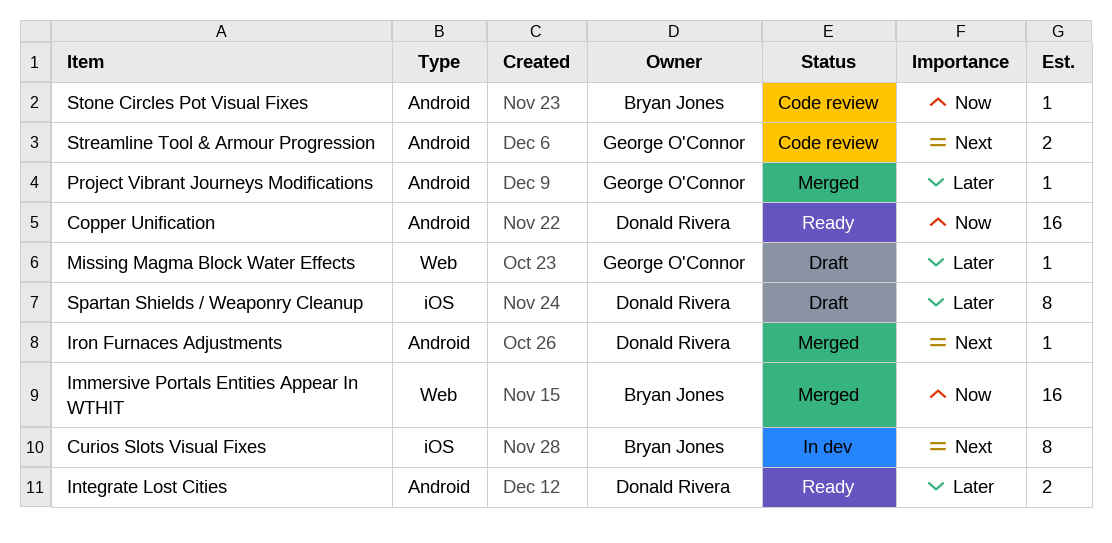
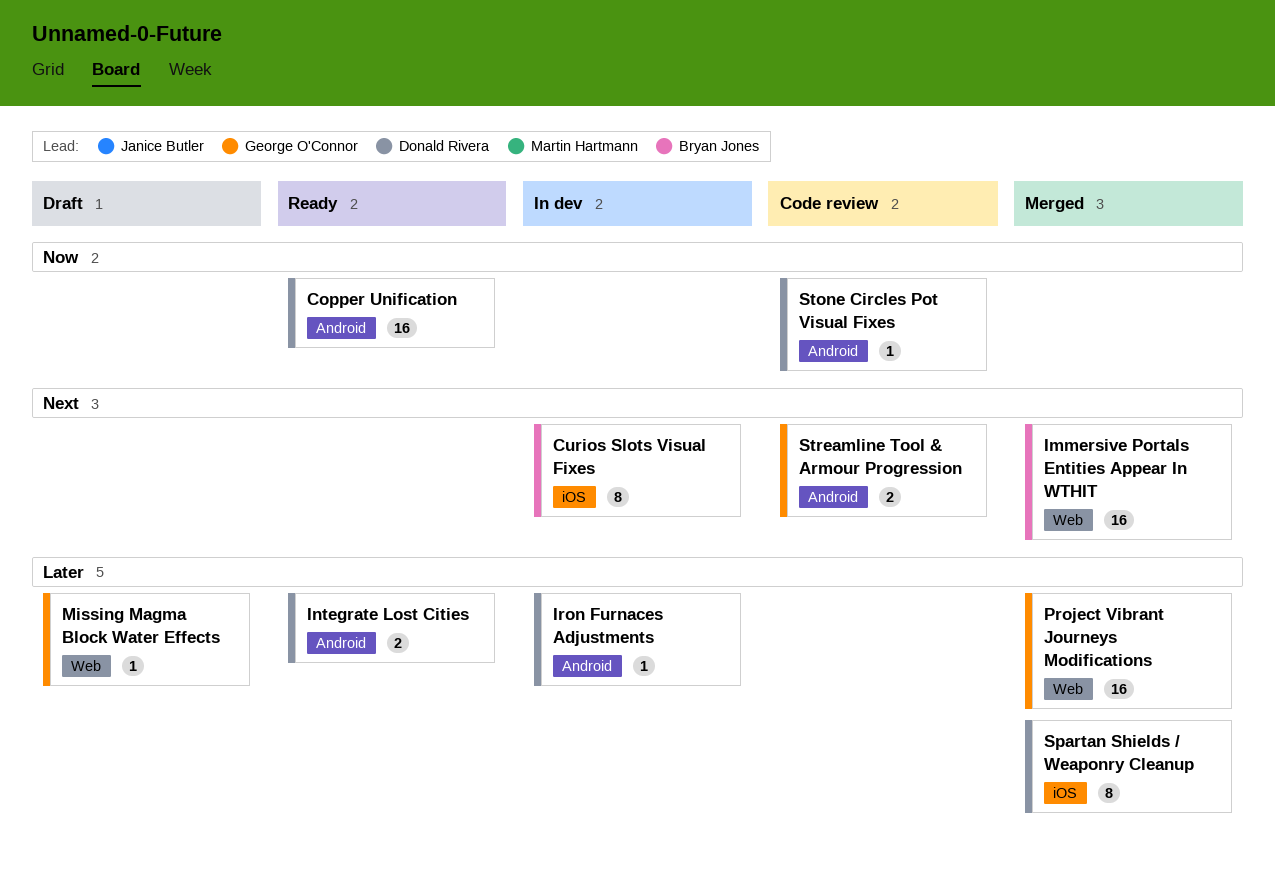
Immersive Portals Entities Appear In WTHIT, priority: Now -> Next
Iron Furnaces Adjustments, status: Merged -> In dev
Iron Furnaces Adjustments, priority: Next -> Later
Project Vibrant Journeys Modifications, label: Android -> Web
Project Vibrant Journeys Modifications, estimate: 1 -> 16
Spartan Shields / Weaponry Cleanup, status: Draft -> Merged
Stone Circles Pot Visual Fixes, owner: Bryan Jones -> Donald Rivera

